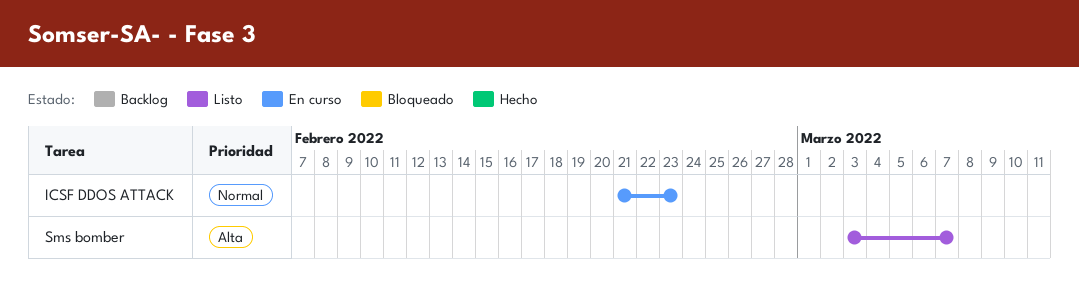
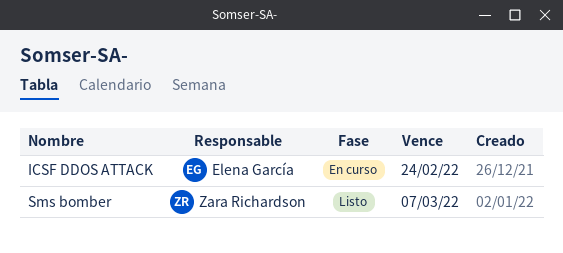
ICSF DDOS ATTACK, due: Feb 23 -> Feb 24

